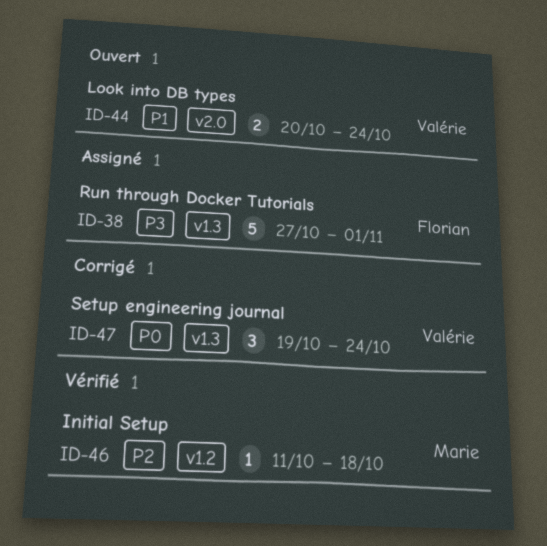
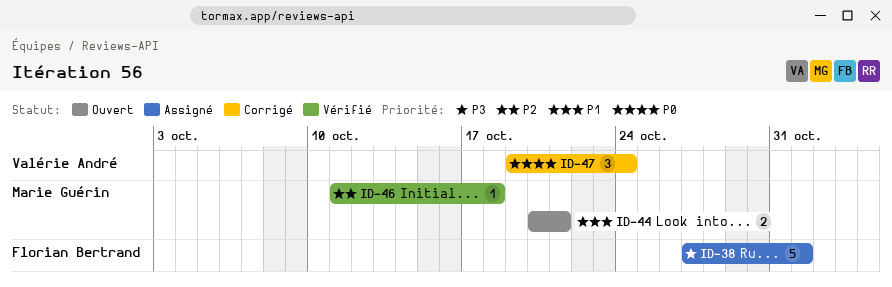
ID-44, owner: Valérie André -> Marie Guérin
ID-44, due: Oct 24 -> Oct 21

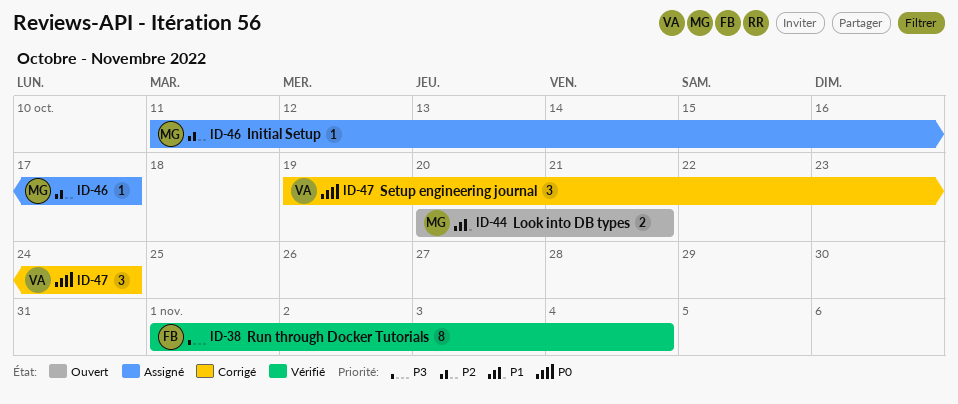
ID-38, status: Assigné -> Vérifié
ID-38, estimate: 5 -> 8
ID-38, start: Oct 27 -> Nov 1
ID-38, due: Nov 1 -> Nov 4
ID-46, status: Vérifié -> Assigné
ID-46, due: Oct 18 -> Oct 17

